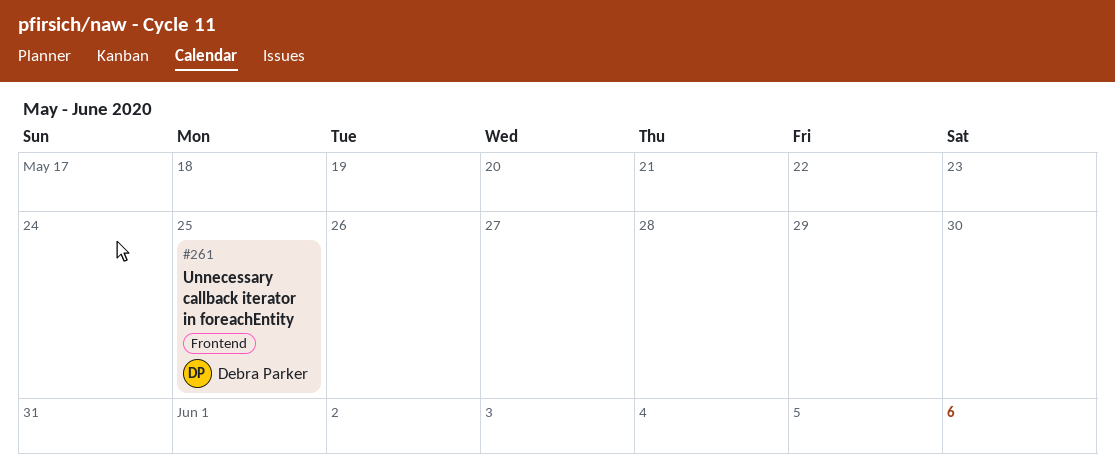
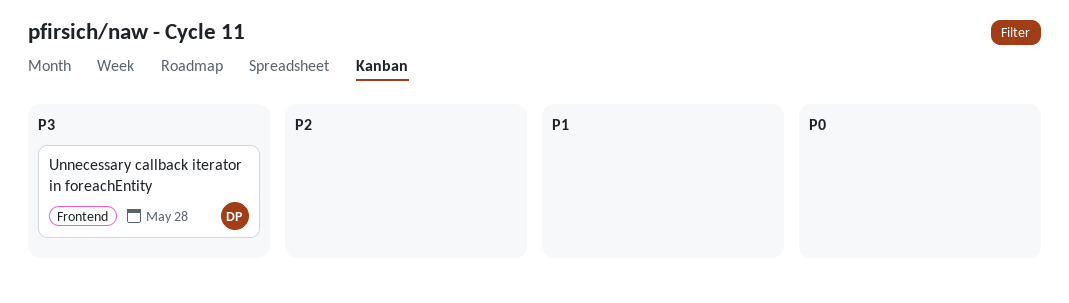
Unnecessary callback iterator in foreachEntity, due: May 25 -> May 28

